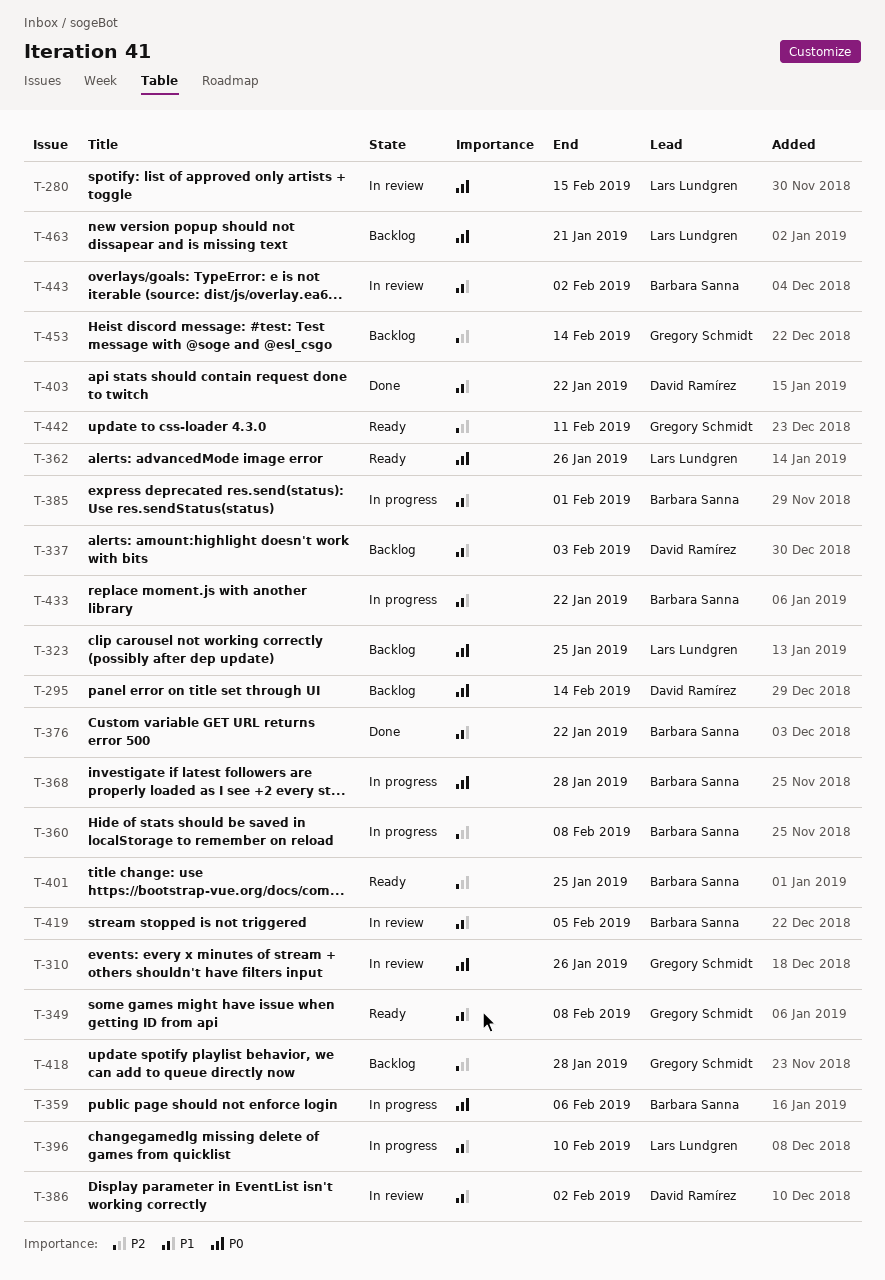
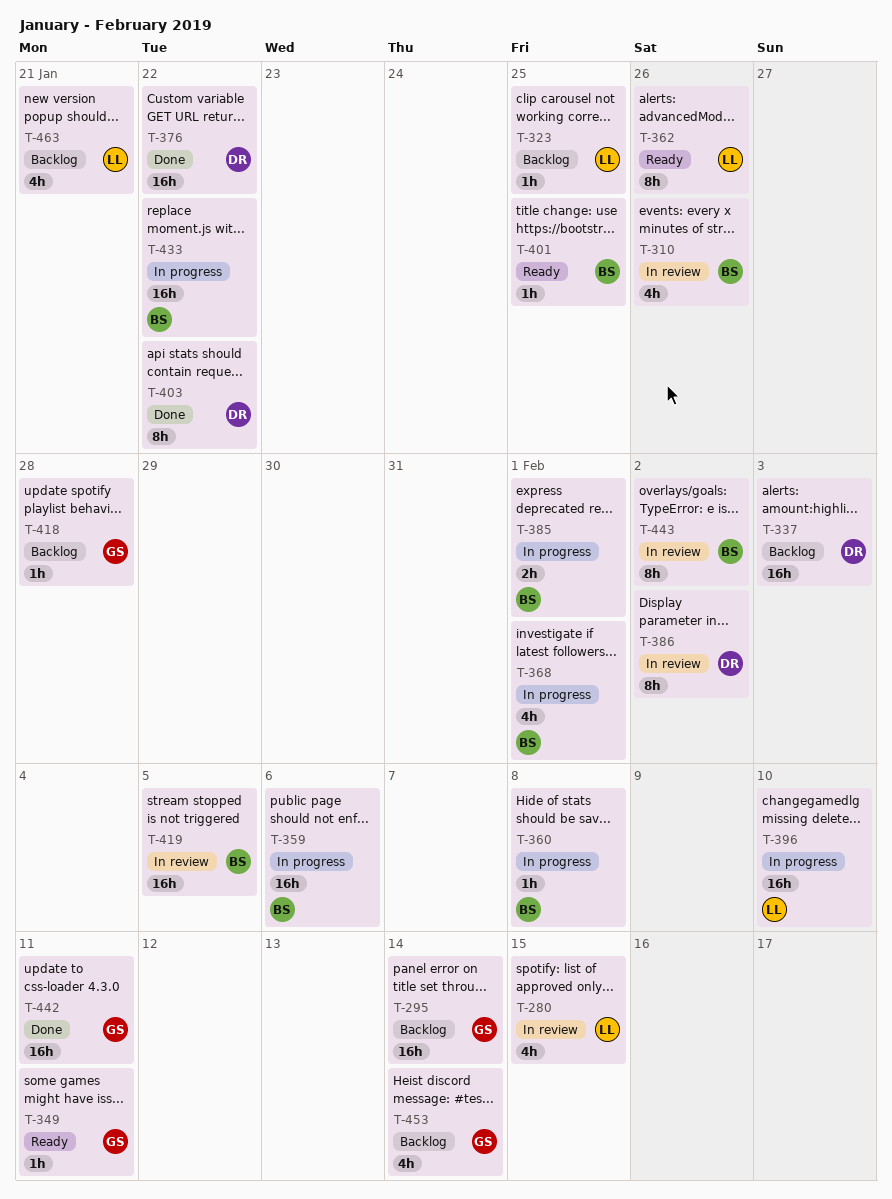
T-295, owner: David Ramírez -> Gregory Schmidt
T-310, owner: Gregory Schmidt -> Barbara Sanna
T-349, due: Feb 8 -> Feb 11
T-368, due: Jan 28 -> Feb 1
T-376, owner: Barbara Sanna -> David Ramírez
T-442, status: Ready -> Done

